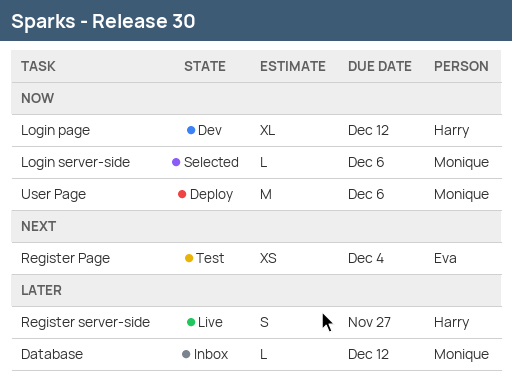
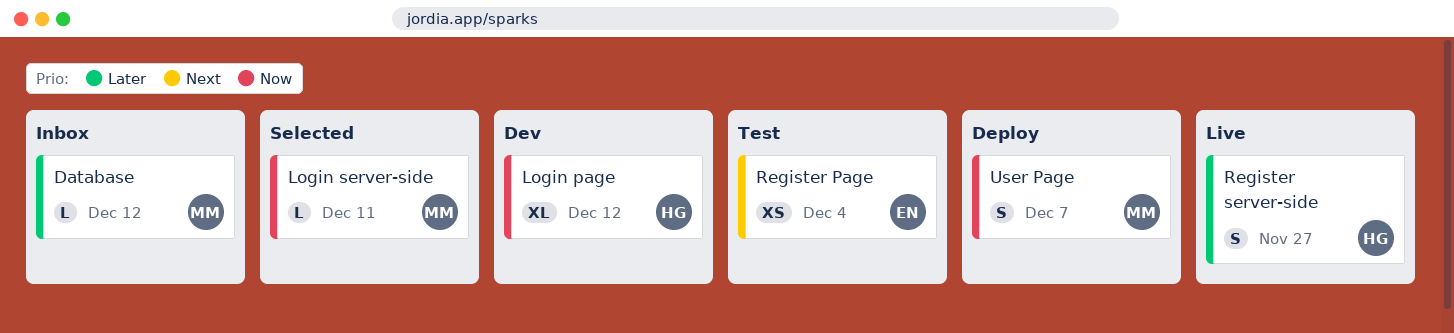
Login server-side, due: Dec 6 -> Dec 11
User Page, estimate: M -> S
User Page, due: Dec 6 -> Dec 7

